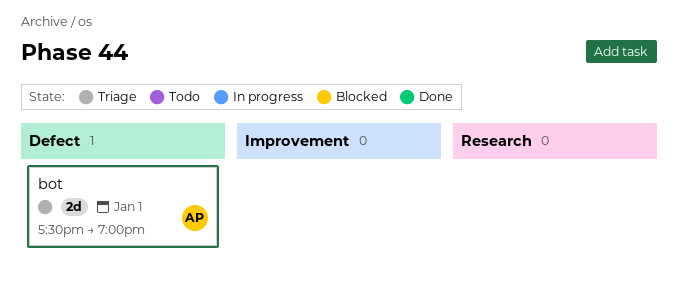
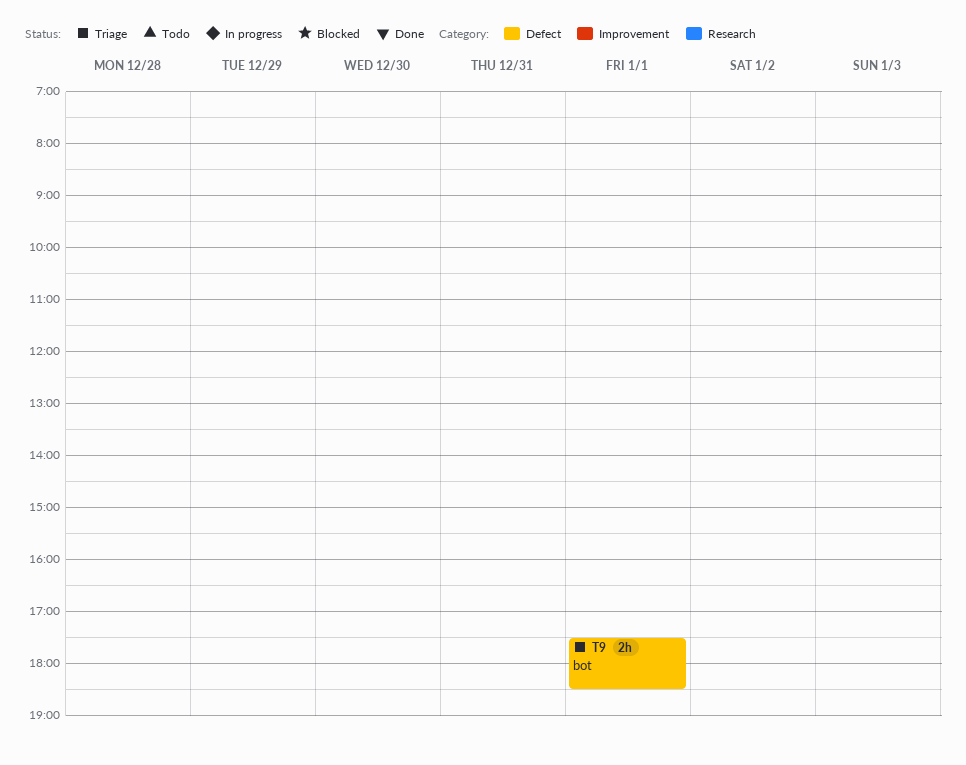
bot, estimate: 2d -> 2h
bot, ends: 19:00 -> 18:30

